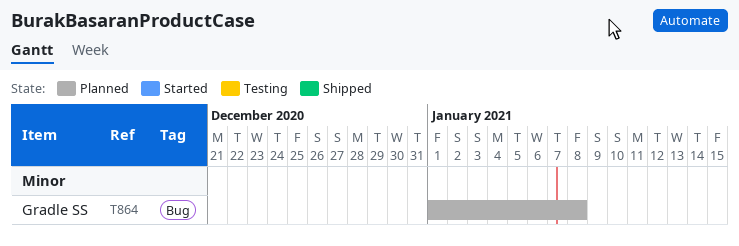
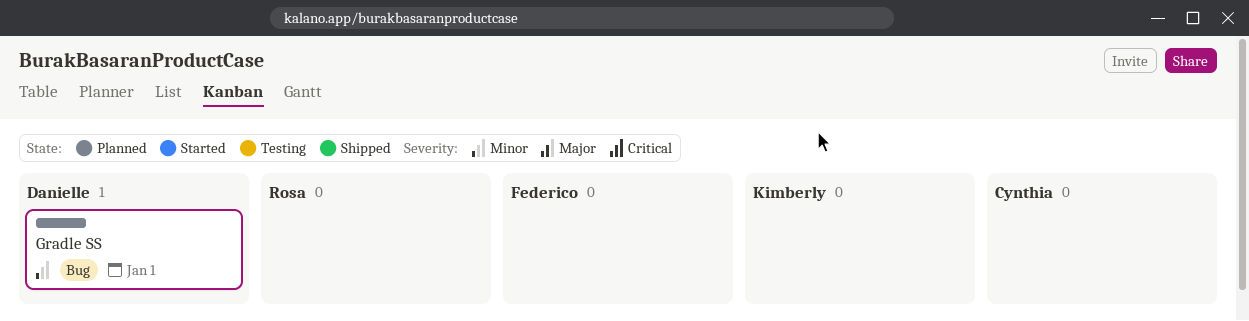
Gradle SS, due: Jan 8 -> Jan 1

